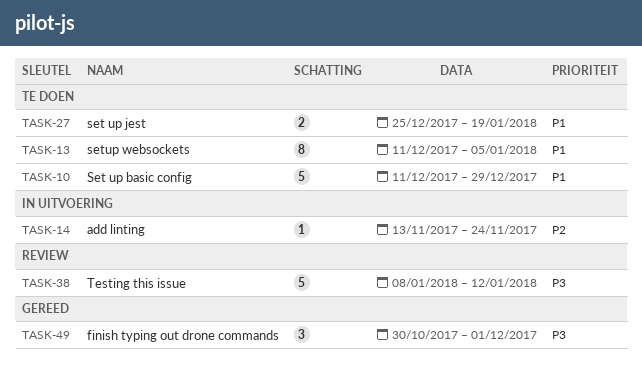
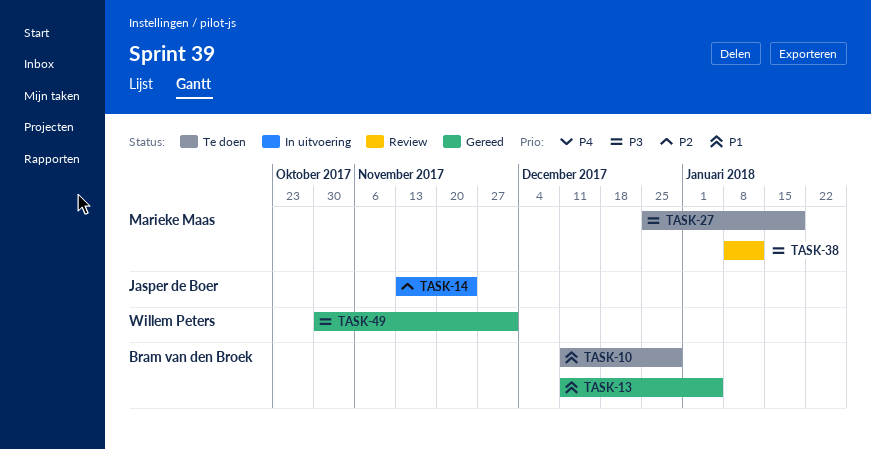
TASK-13, status: Te doen -> Gereed
TASK-27, priority: P1 -> P3

